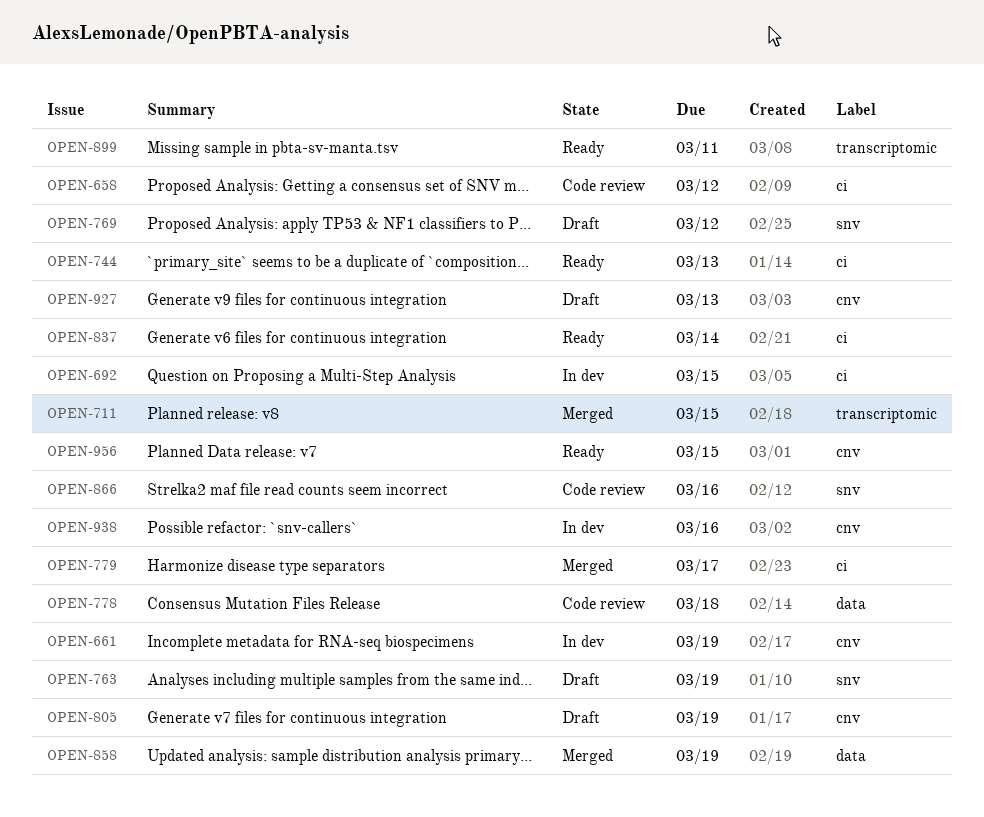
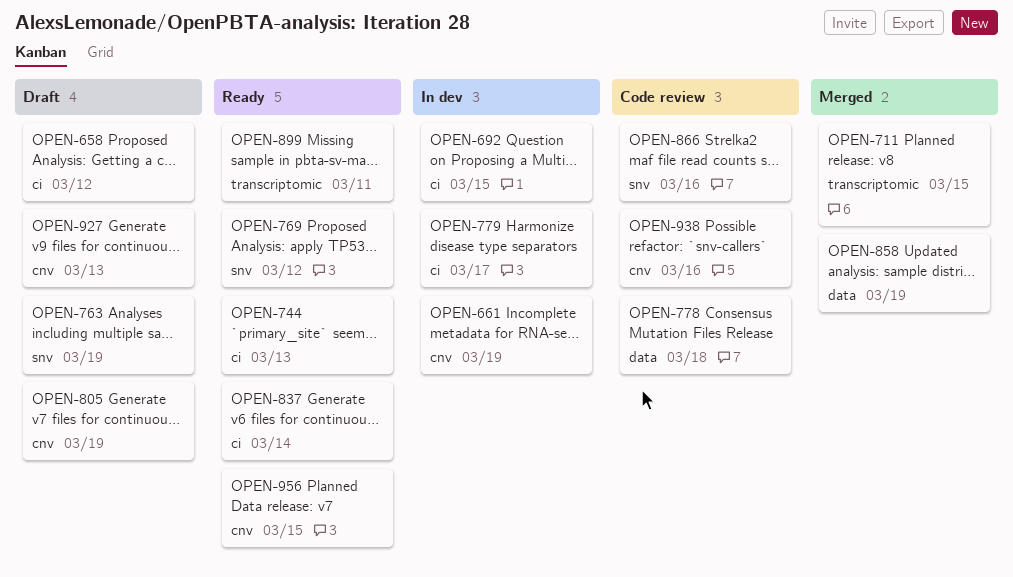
OPEN-658, status: Code review -> Draft
OPEN-769, status: Draft -> Ready
OPEN-779, status: Merged -> In dev
OPEN-938, status: In dev -> Code review

